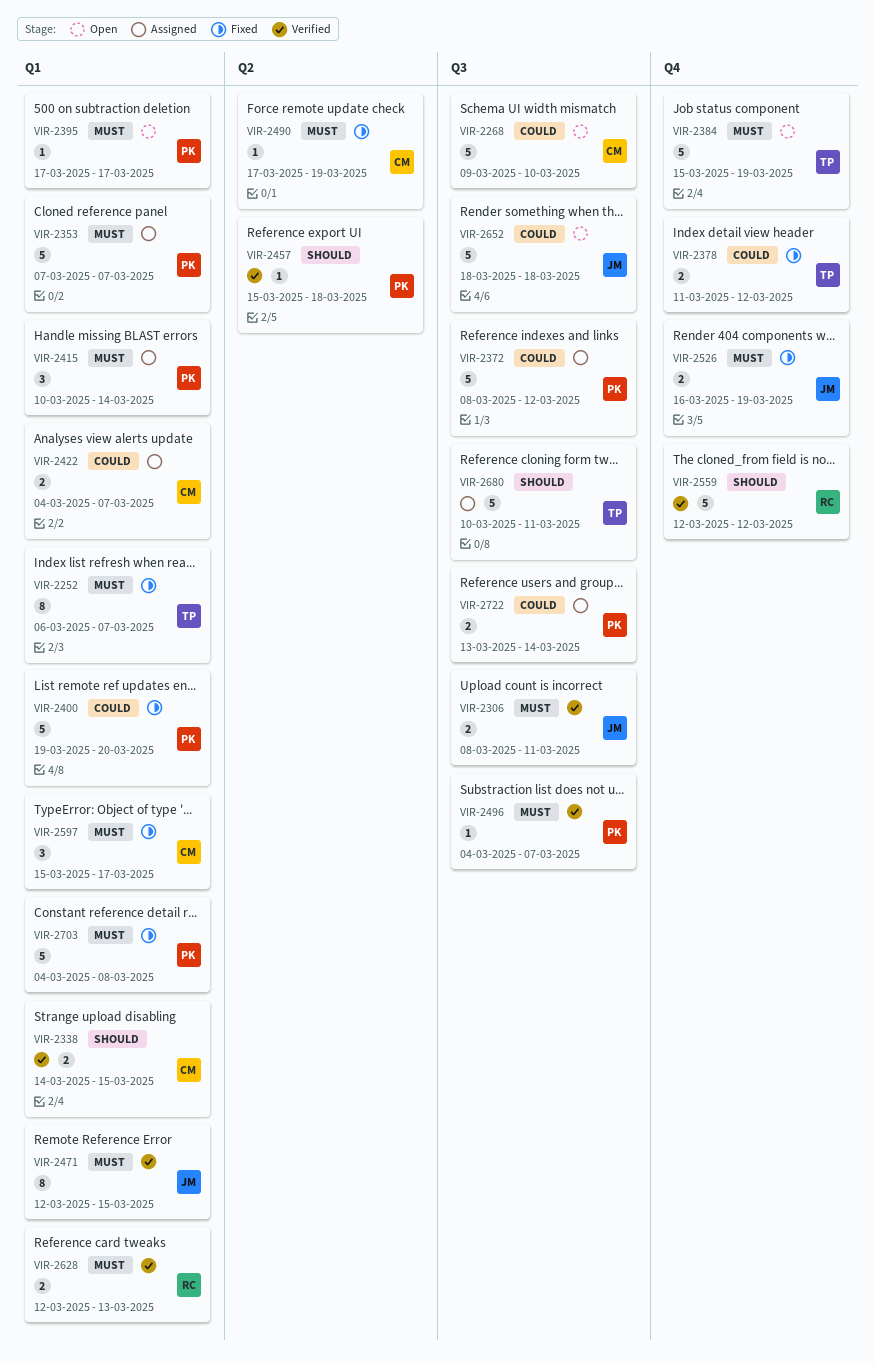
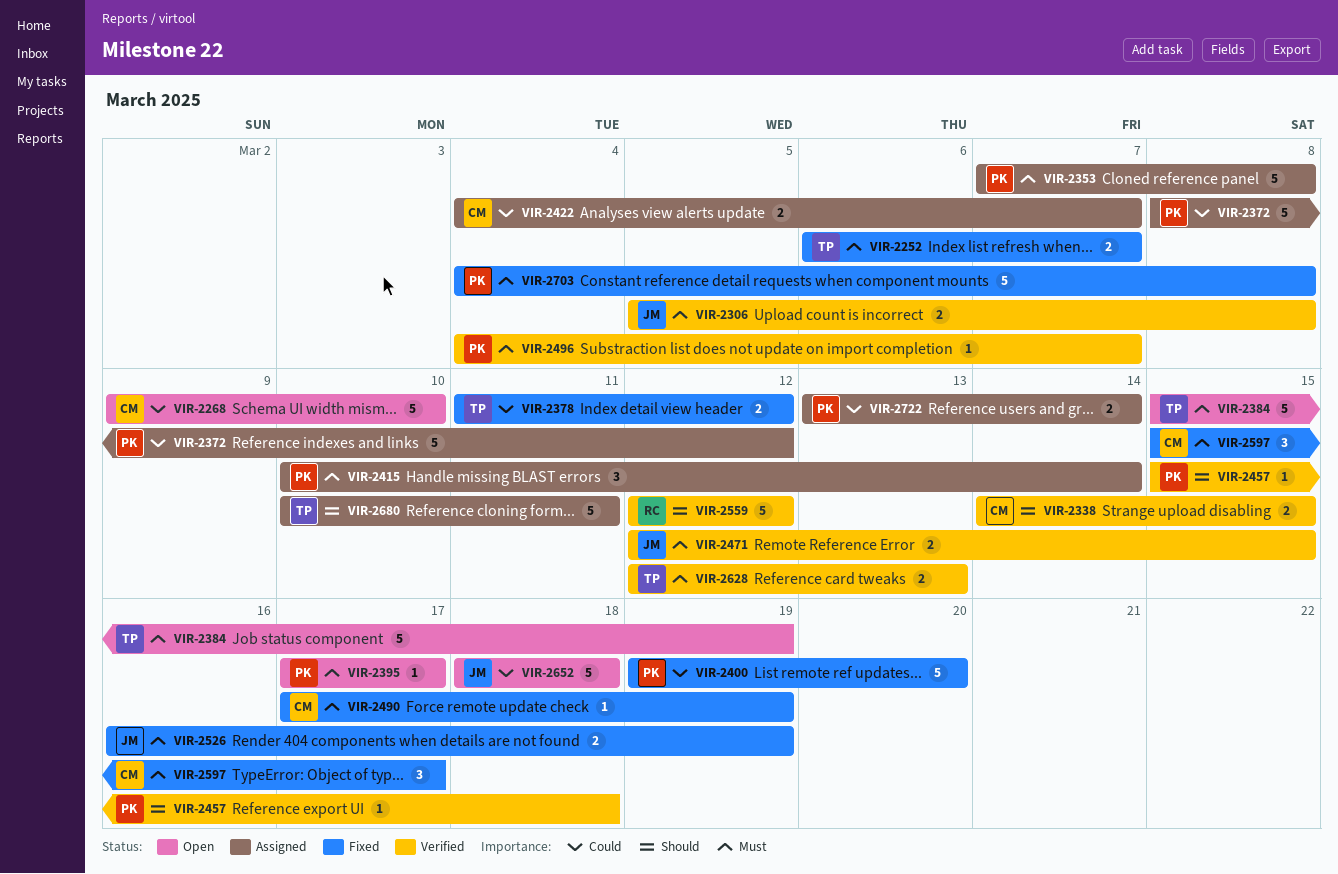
VIR-2252, estimate: 8 -> 2
VIR-2306, start: Mar 8 -> Mar 5
VIR-2306, due: Mar 11 -> Mar 8
VIR-2353, due: Mar 7 -> Mar 8
VIR-2471, estimate: 8 -> 2
VIR-2628, owner: RC -> TP

